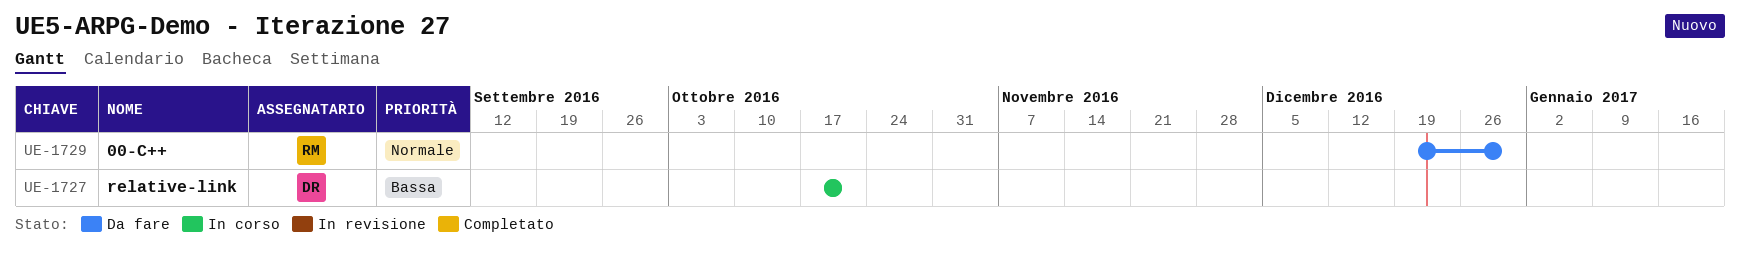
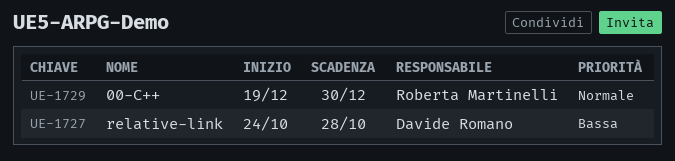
UE-1727, start: Oct 17 -> Oct 24
UE-1727, due: Oct 21 -> Oct 28

